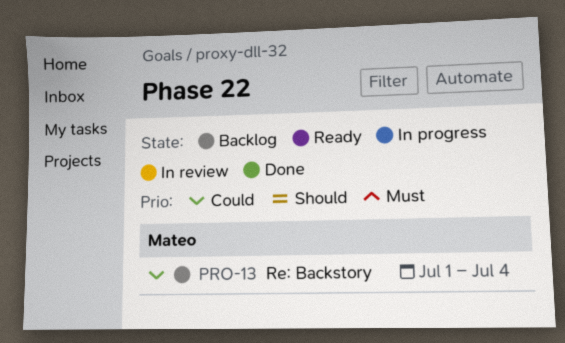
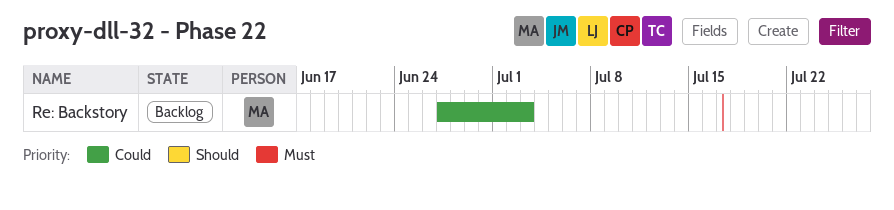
Re: Backstory, start: Jul 1 -> Jun 27
Re: Backstory, due: Jul 4 -> Jul 3

